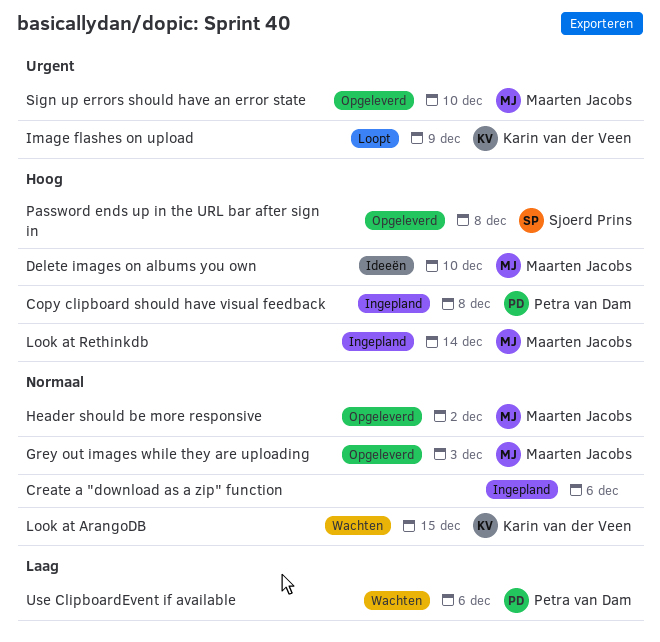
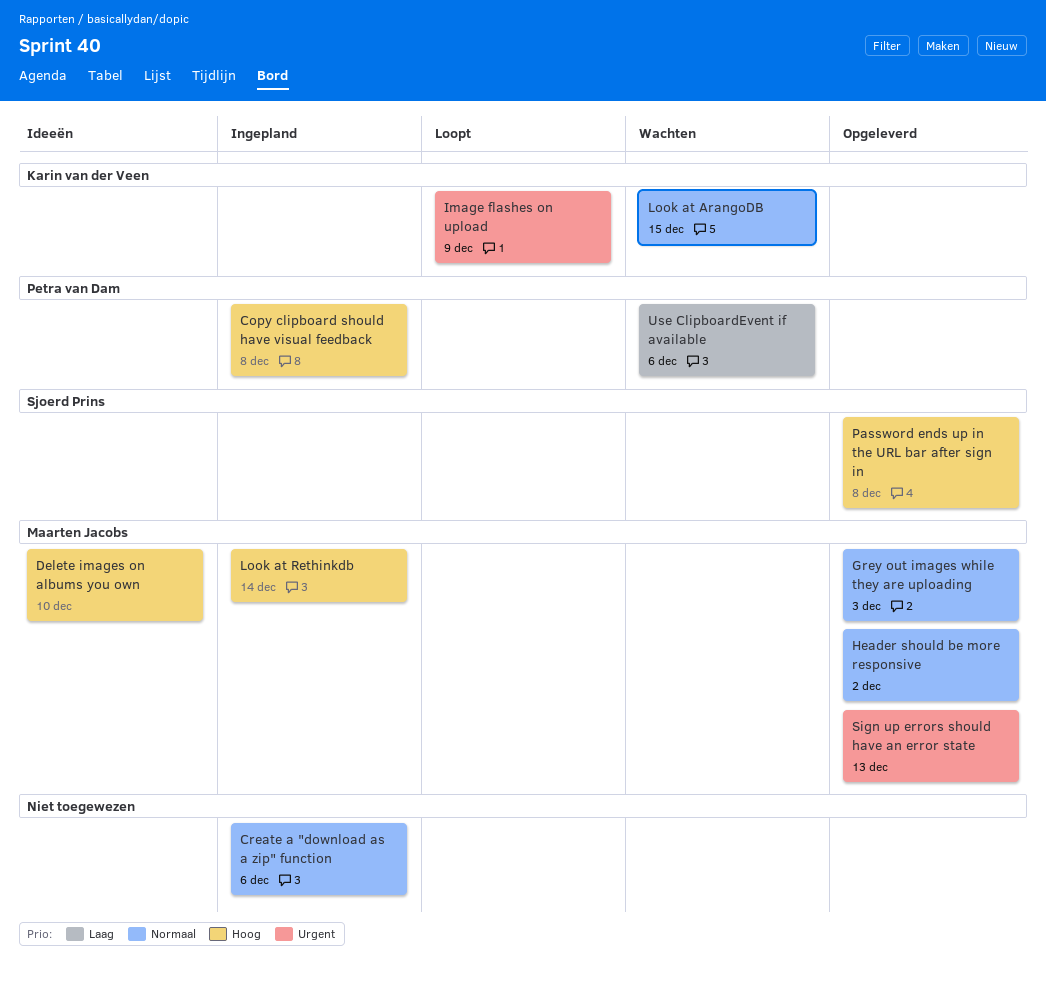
Sign up errors should have an error state, due: Dec 10 -> Dec 13

